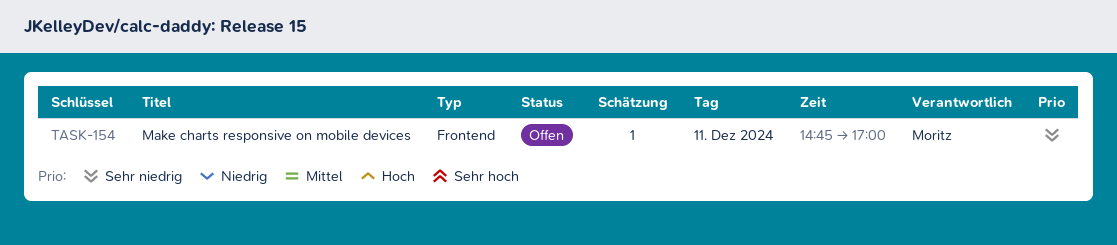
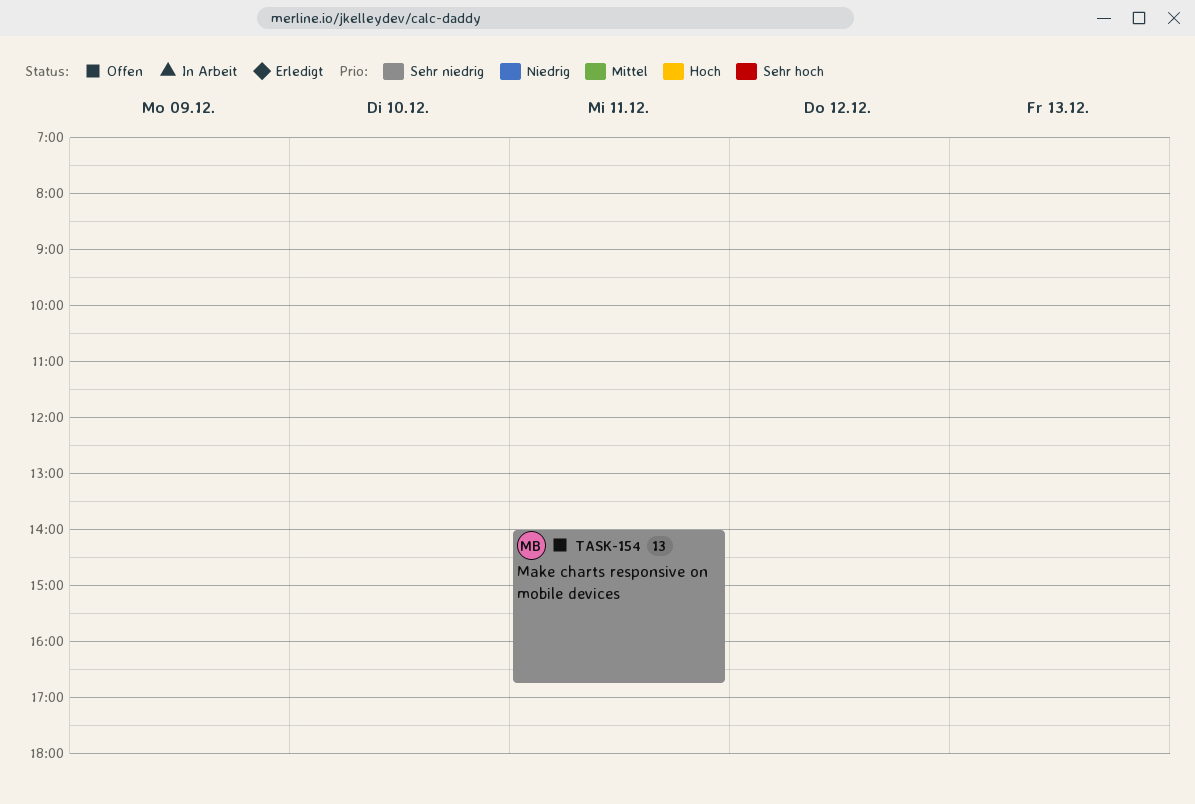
TASK-154, estimate: 1 -> 13
TASK-154, begins: 14:45 -> 14:00
TASK-154, ends: 17:00 -> 16:45

